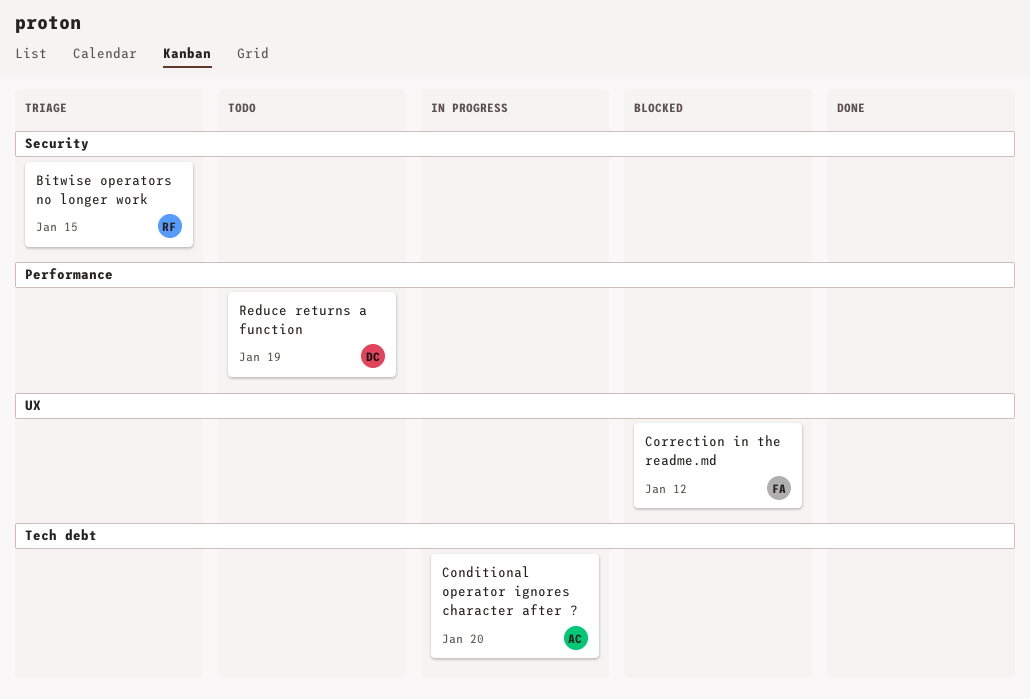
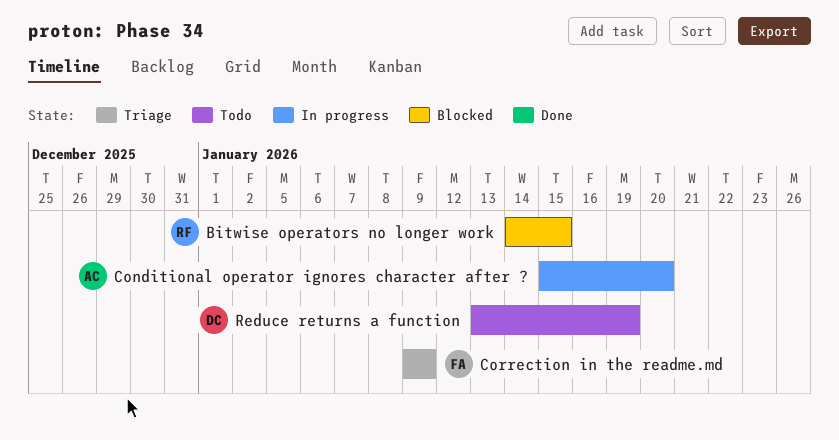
Bitwise operators no longer work, status: Triage -> Blocked
Correction in the readme.md, status: Blocked -> Triage
Correction in the readme.md, due: Jan 12 -> Jan 9

